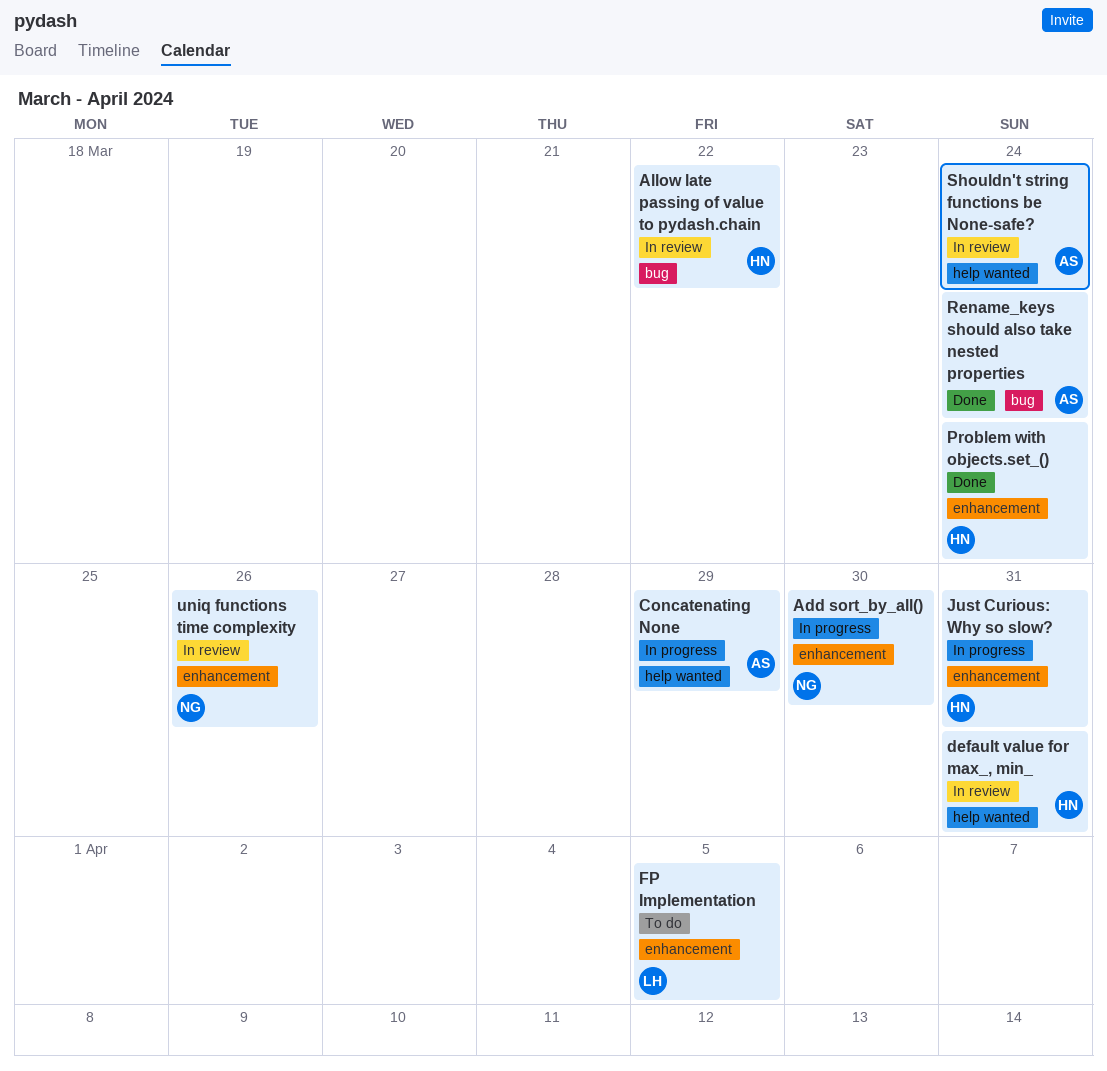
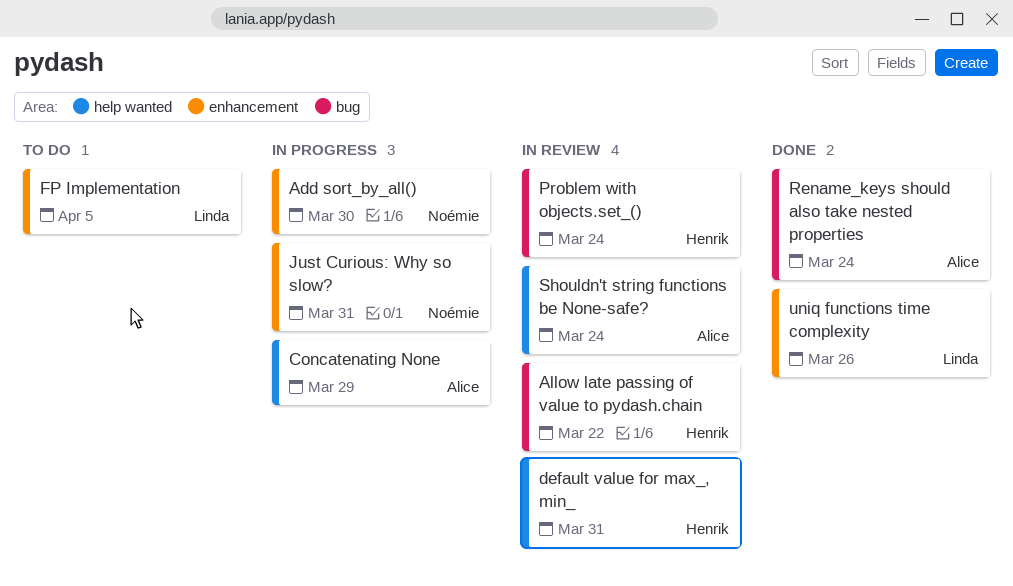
Just Curious: Why so slow?, owner: Henrik -> Noémie
Problem with objects.set_(), status: Done -> In review
Problem with objects.set_(), label: enhancement -> bug
uniq functions time complexity, status: In review -> Done
uniq functions time complexity, owner: Noémie -> Linda

